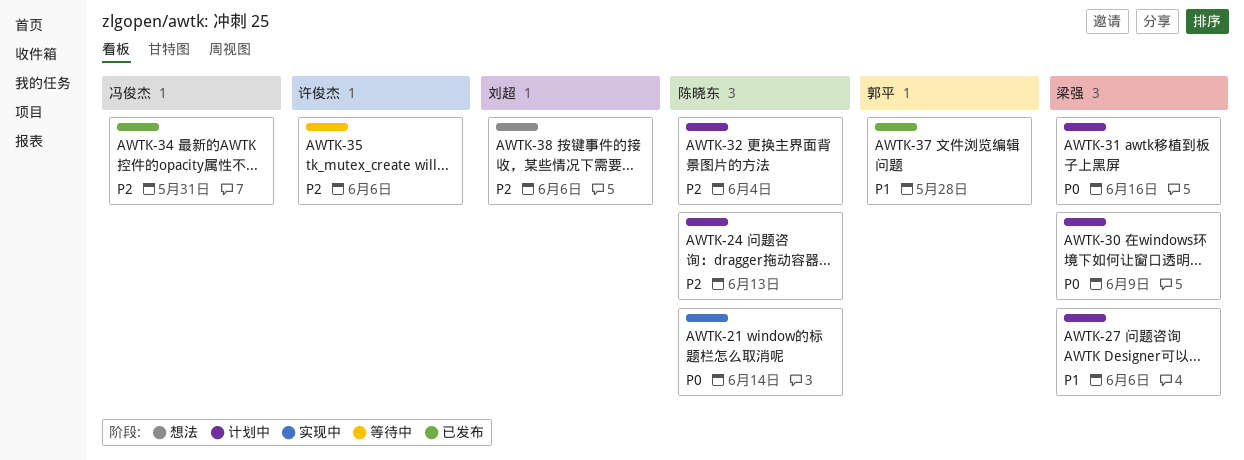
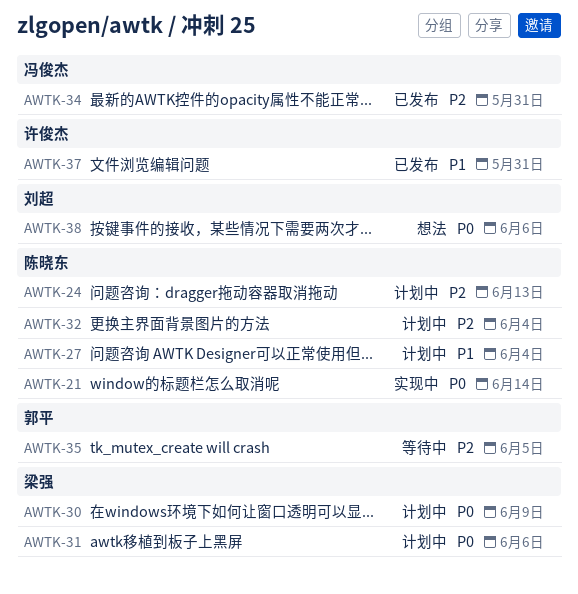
AWTK-27, owner: 梁强 -> 陈晓东
AWTK-27, due: Jun 6 -> Jun 4
AWTK-31, due: Jun 16 -> Jun 6
AWTK-35, owner: 许俊杰 -> 郭平
AWTK-35, due: Jun 6 -> Jun 5
AWTK-37, owner: 郭平 -> 许俊杰
AWTK-37, due: May 28 -> May 31
AWTK-38, priority: P2 -> P0

